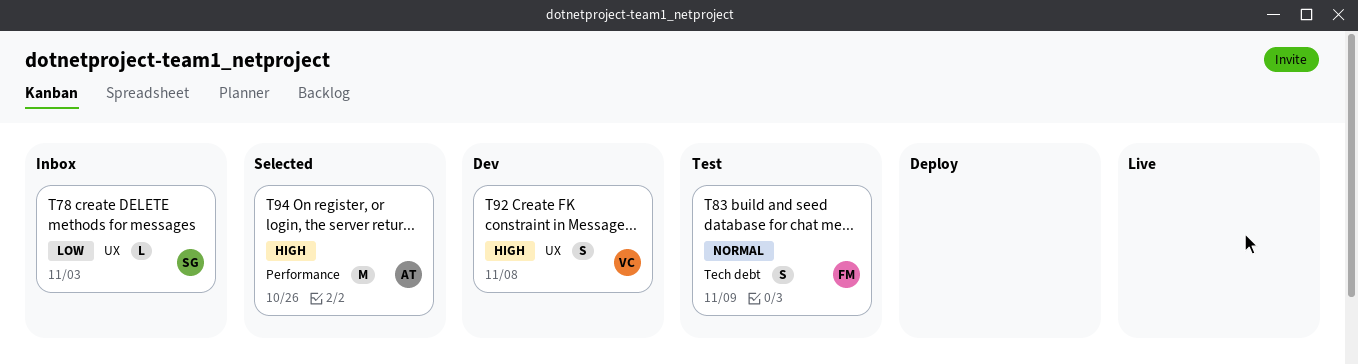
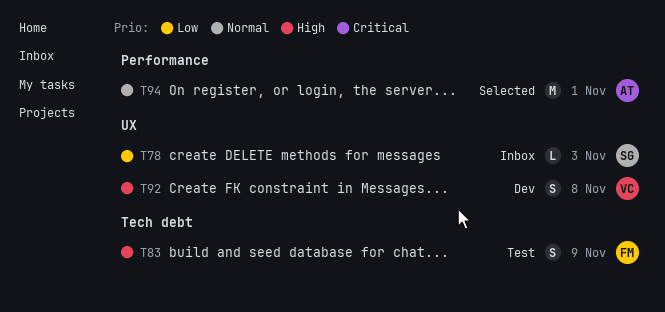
T83, priority: Normal -> High
T94, priority: High -> Normal
T94, due: Oct 26 -> Nov 1

